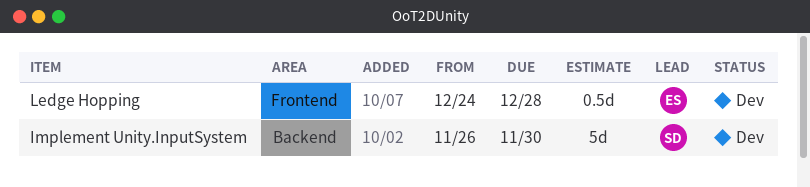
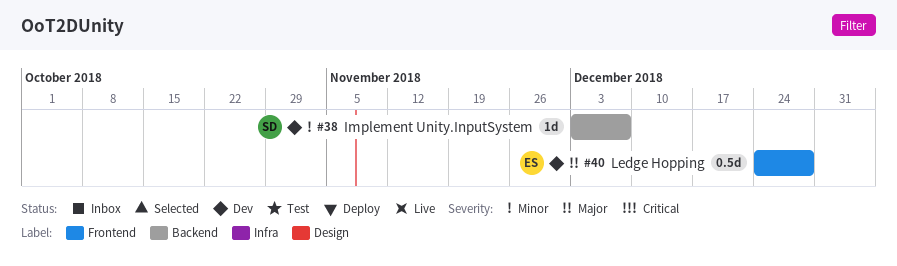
Implement Unity.InputSystem, estimate: 5d -> 1d
Implement Unity.InputSystem, start: Nov 26 -> Dec 3
Implement Unity.InputSystem, due: Nov 30 -> Dec 7

